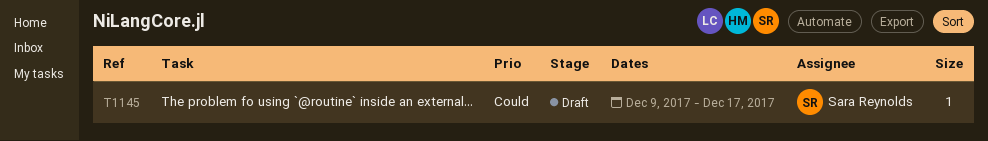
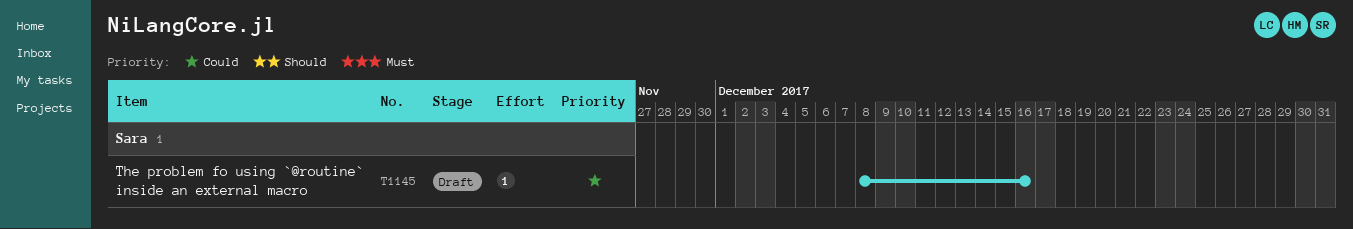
T1145, start: Dec 9 -> Dec 8
T1145, due: Dec 17 -> Dec 16

